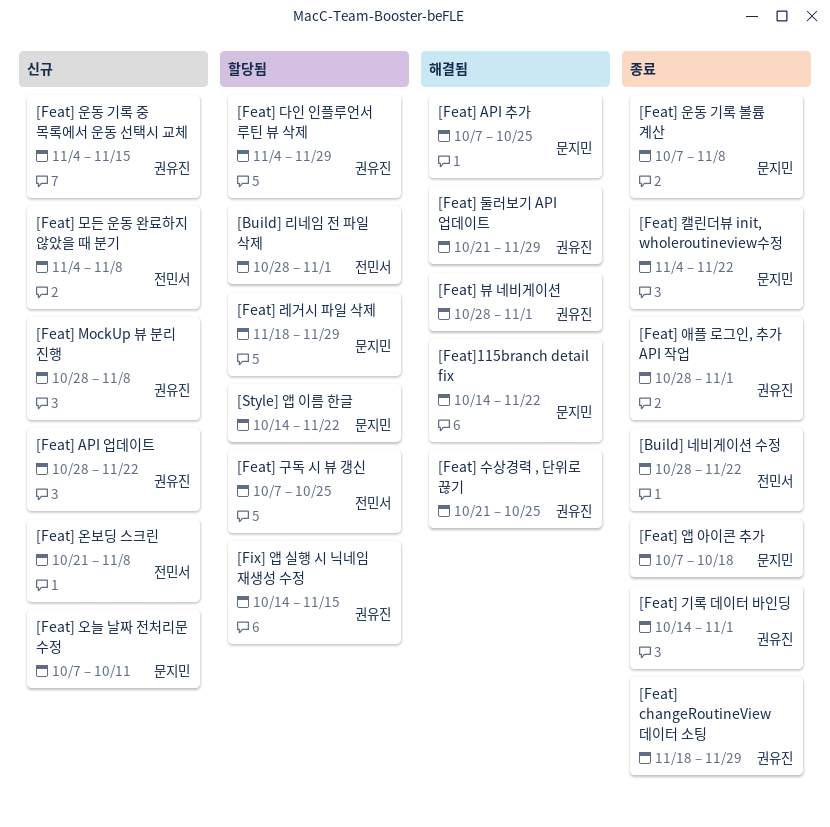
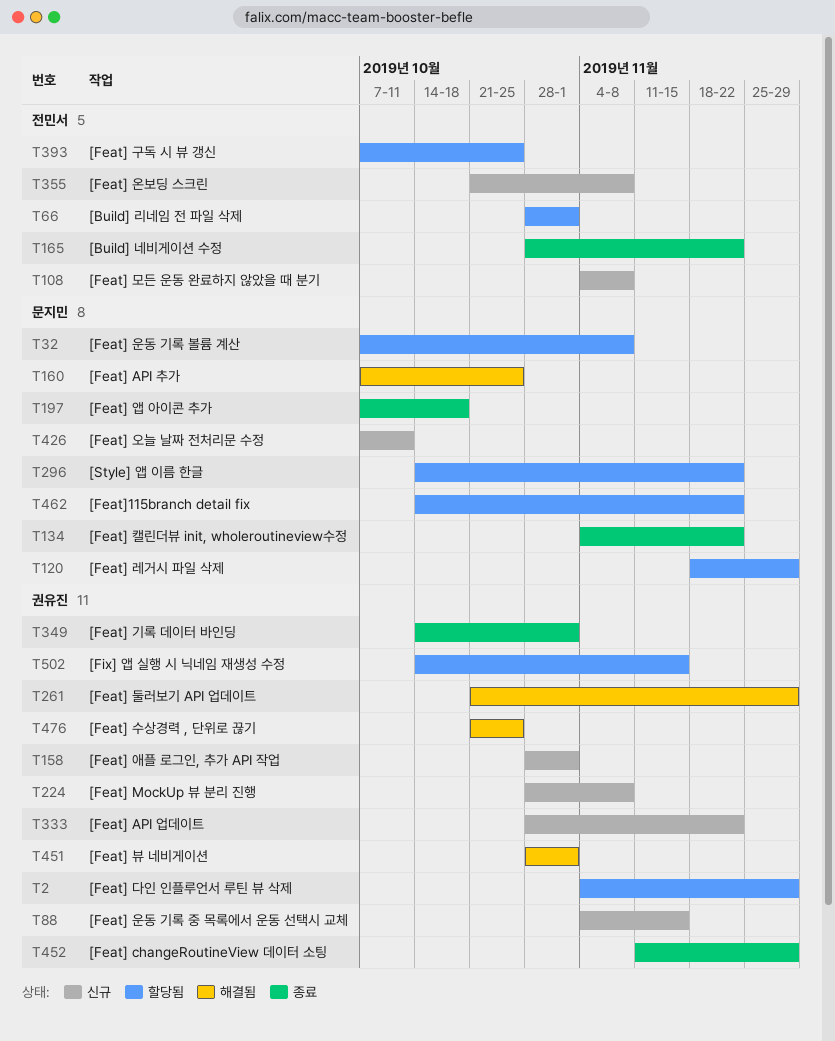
[Feat] changeRoutineView 데이터 소팅, start: Nov 18 -> Nov 11
[Feat] 애플 로그인, 추가 API 작업, status: 종료 -> 신규
[Feat] 운동 기록 볼륨 계산, status: 종료 -> 할당됨
[Feat]115branch detail fix, status: 해결됨 -> 할당됨

